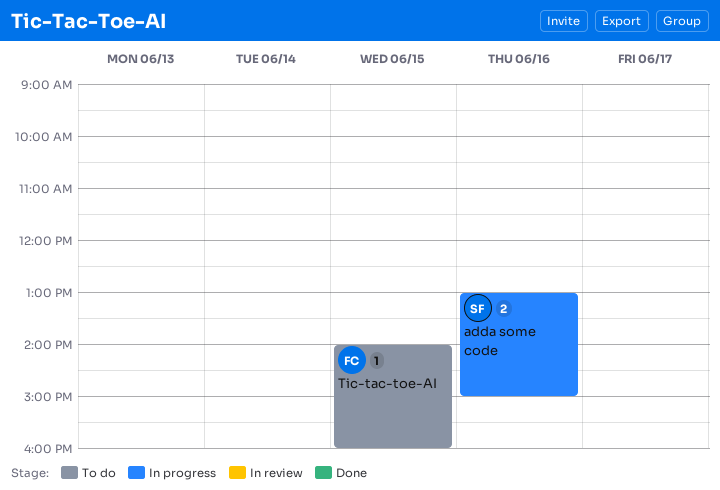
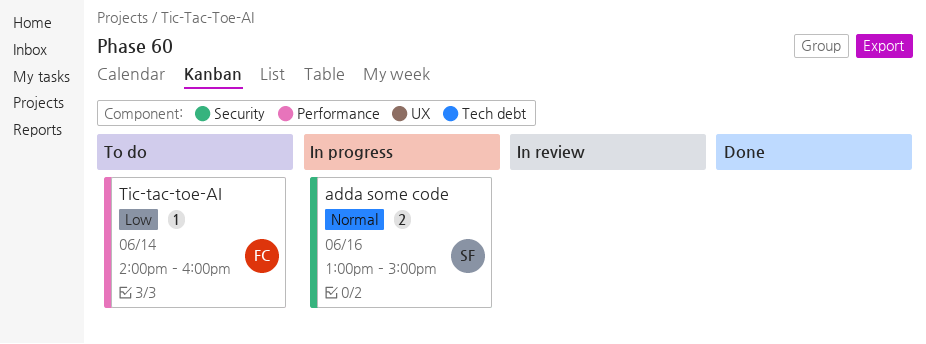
Tic-tac-toe-AI, day: Jun 15 -> Jun 14

